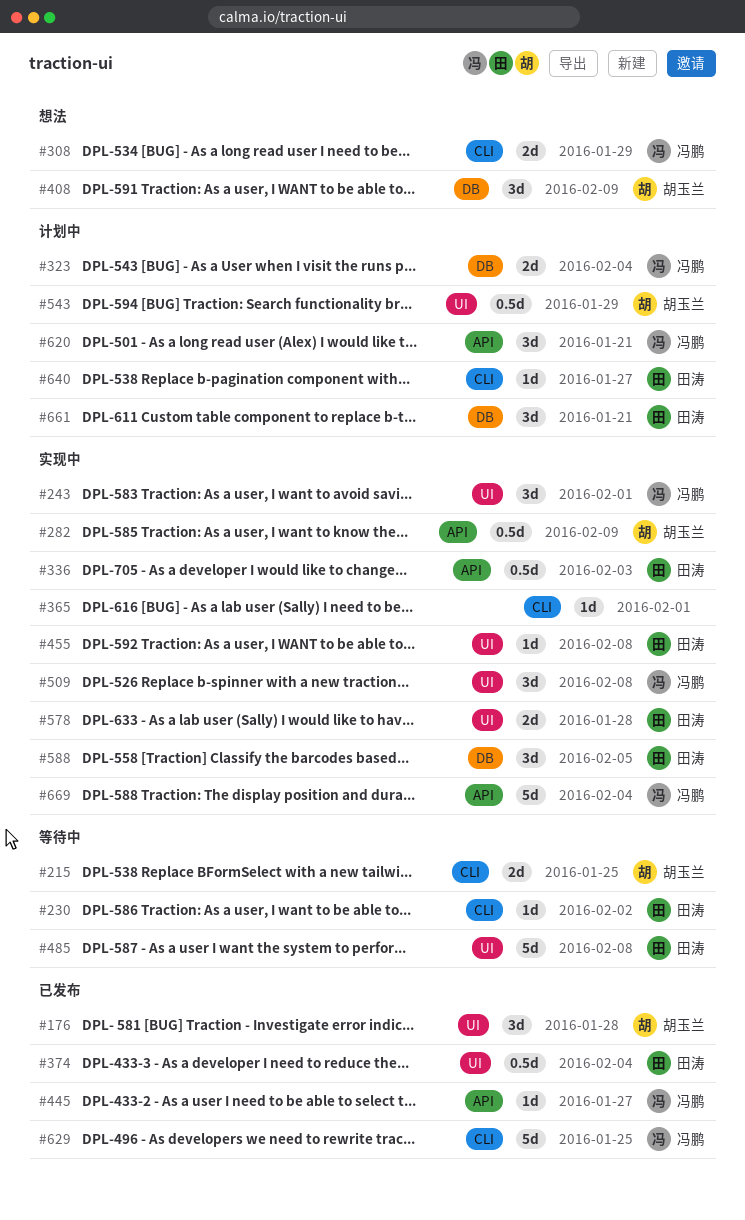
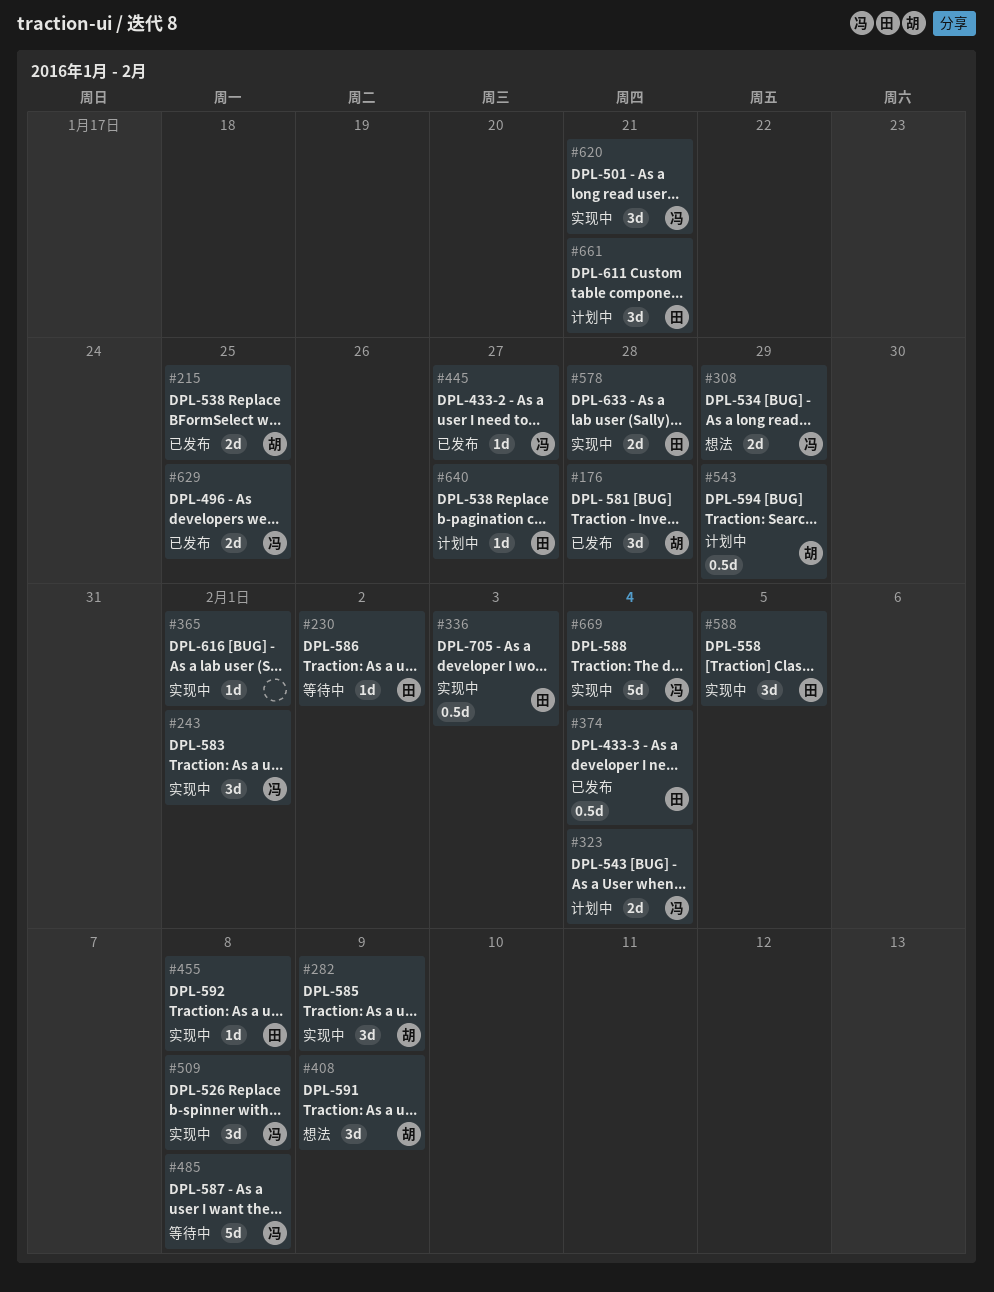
#215, status: 等待中 -> 已发布
#282, estimate: 0.5d -> 3d
#485, owner: 田涛 -> 冯鹏
#620, status: 计划中 -> 实现中
#629, estimate: 5d -> 2d

